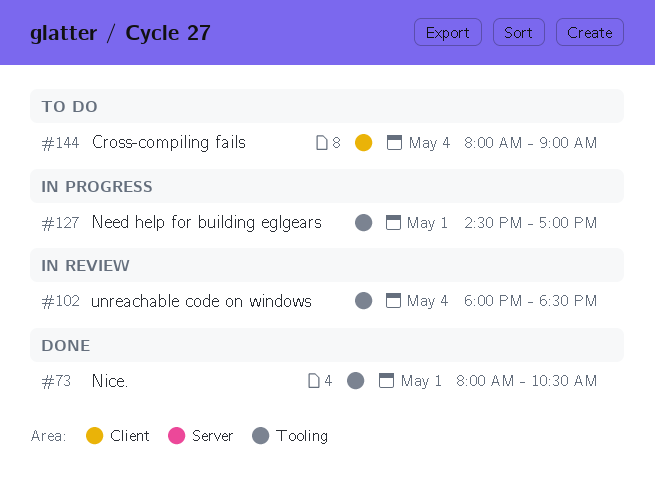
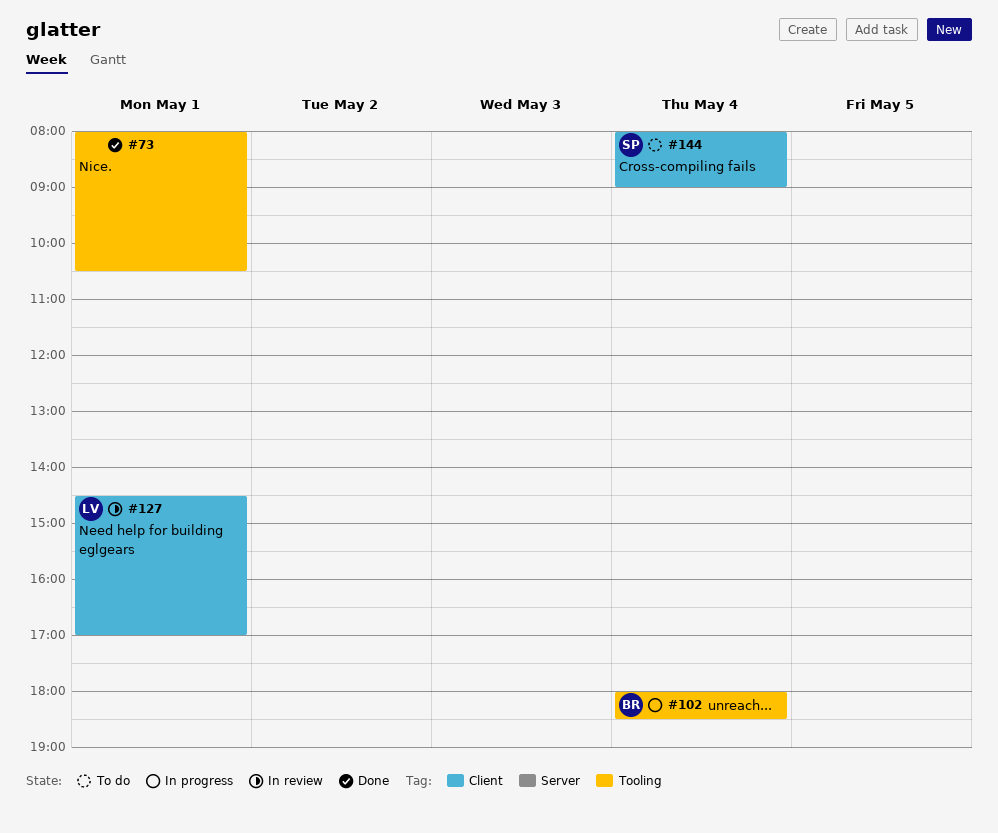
#102, status: In review -> In progress
#127, status: In progress -> In review
#127, label: Tooling -> Client

